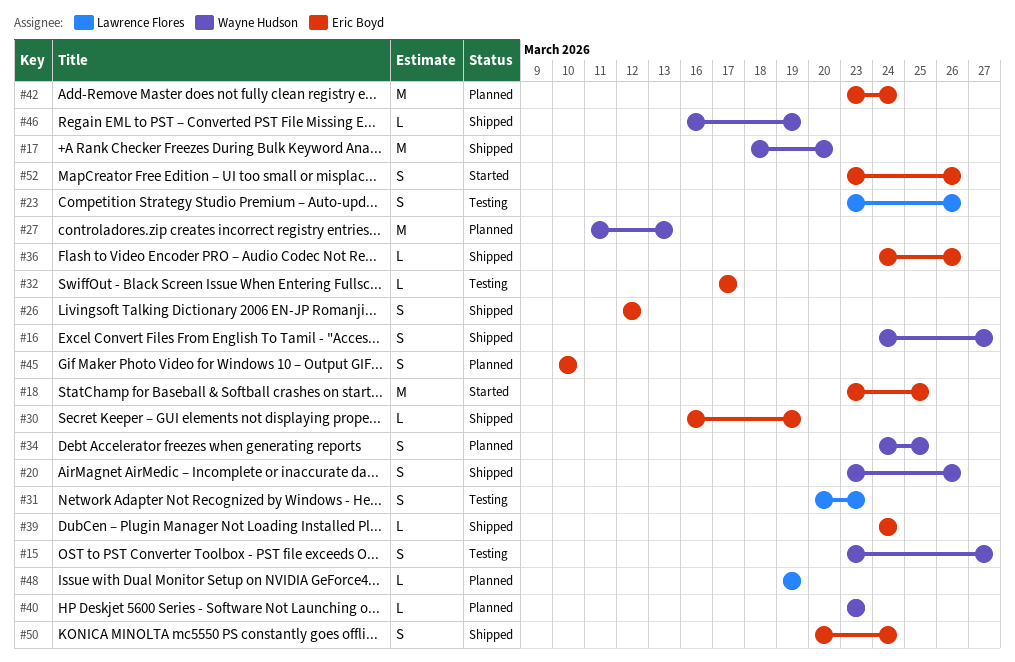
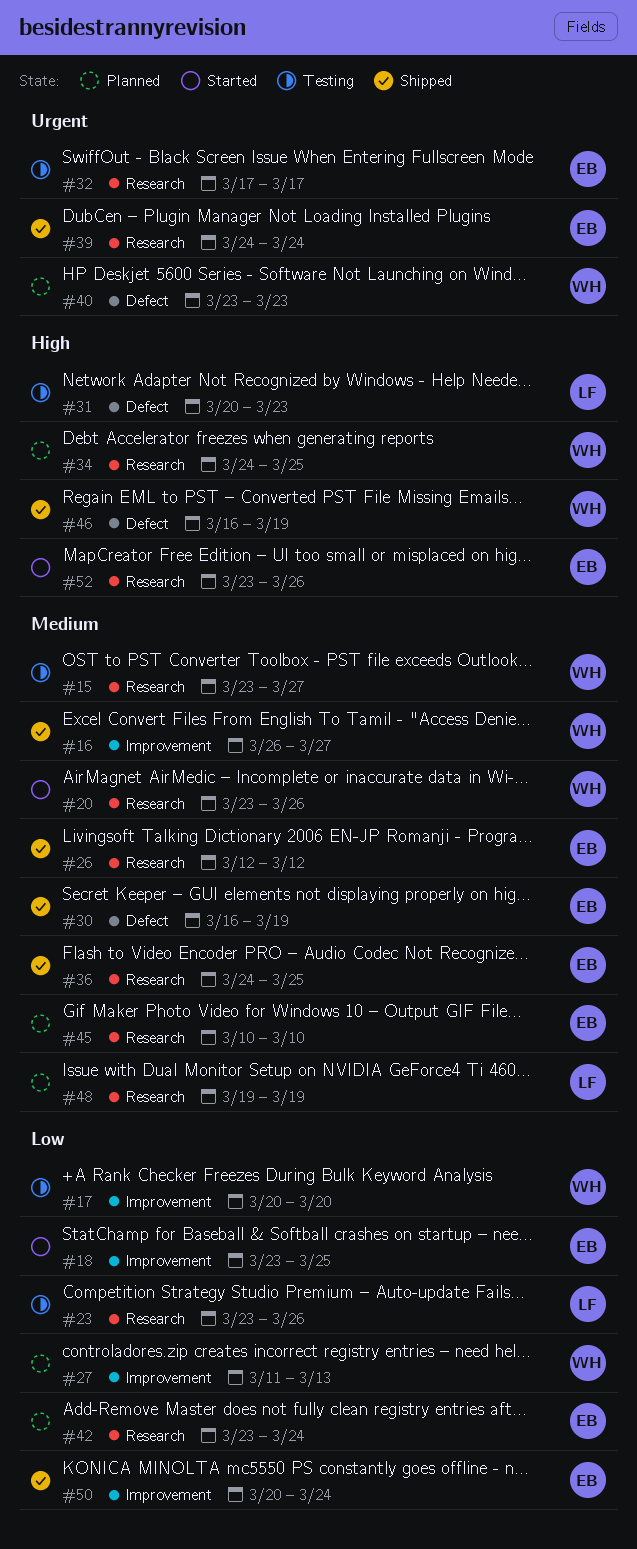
#16, start: Mar 24 -> Mar 26
#17, status: Shipped -> Testing
#17, start: Mar 18 -> Mar 20
#20, status: Shipped -> Started
#36, due: Mar 26 -> Mar 25

